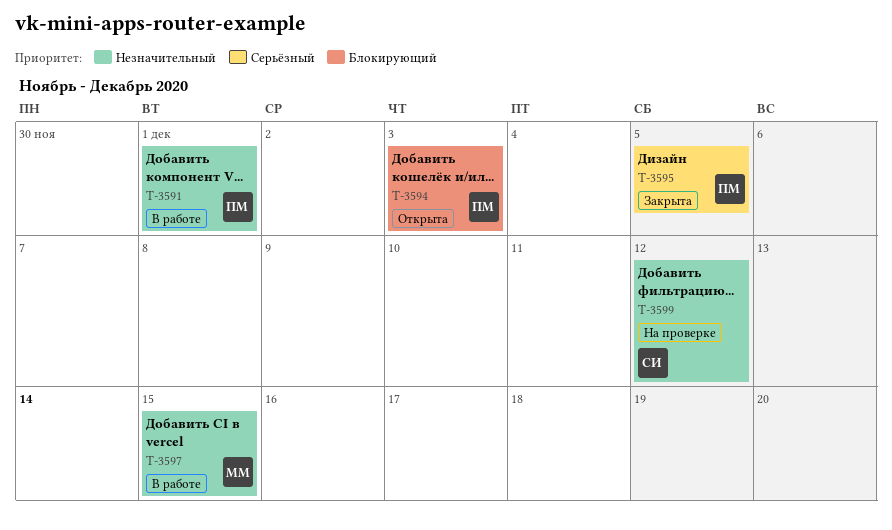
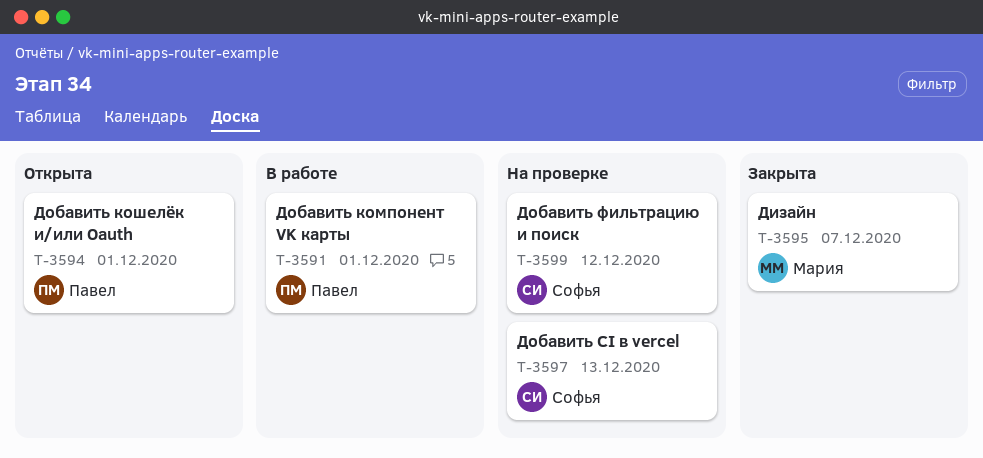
T-3594, due: Dec 3 -> Dec 1
T-3595, owner: Павел -> Мария
T-3595, due: Dec 5 -> Dec 7
T-3597, status: В работе -> На проверке
T-3597, owner: Мария -> Софья
T-3597, due: Dec 15 -> Dec 13

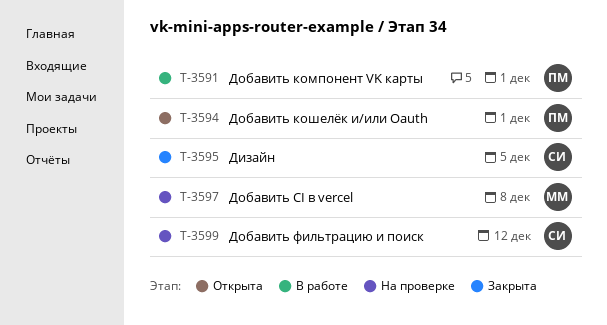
T-3595, owner: Мария -> Софья
T-3595, due: Dec 7 -> Dec 5
T-3597, owner: Софья -> Мария
T-3597, due: Dec 13 -> Dec 8

